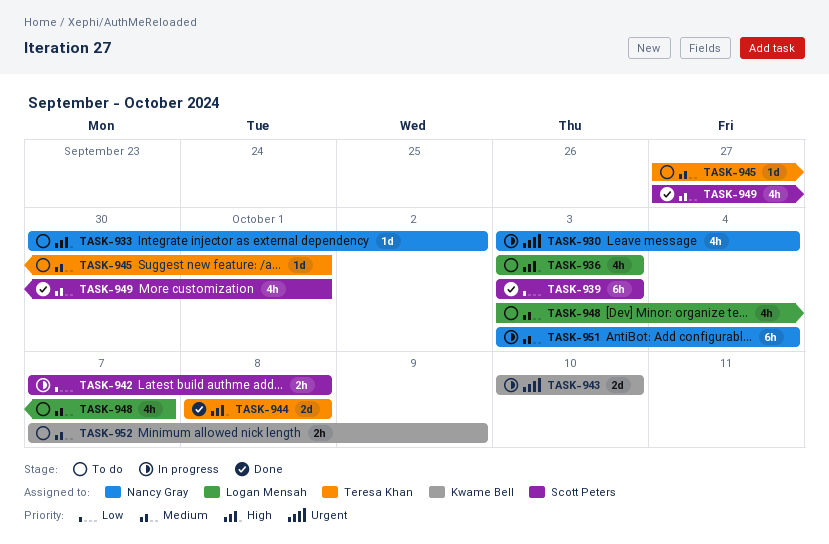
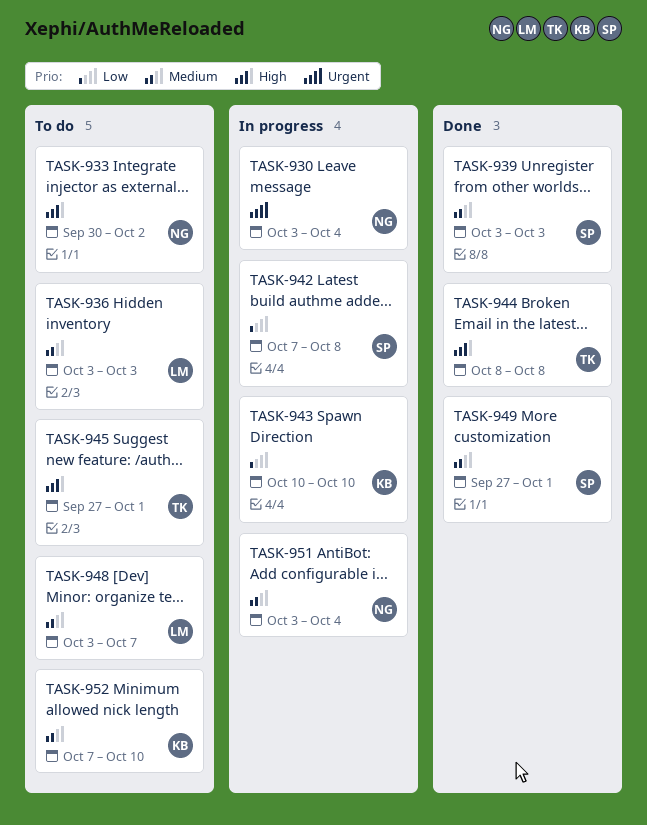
TASK-936, priority: High -> Medium
TASK-939, priority: Low -> Medium
TASK-943, priority: Urgent -> Low
TASK-945, priority: Medium -> High
TASK-952, due: Oct 9 -> Oct 10

